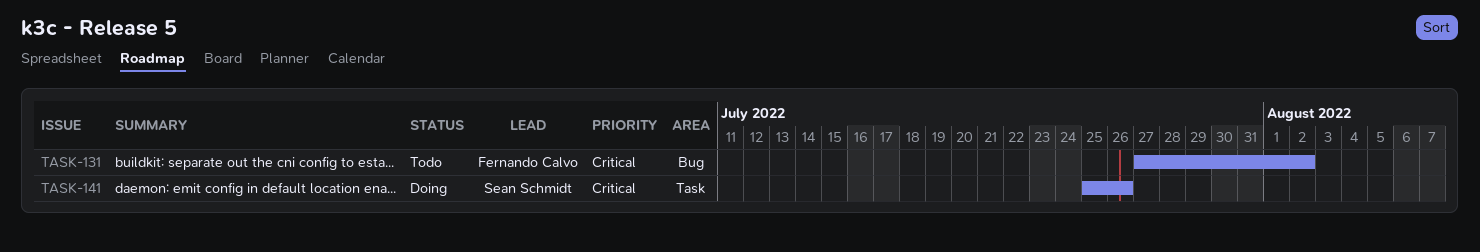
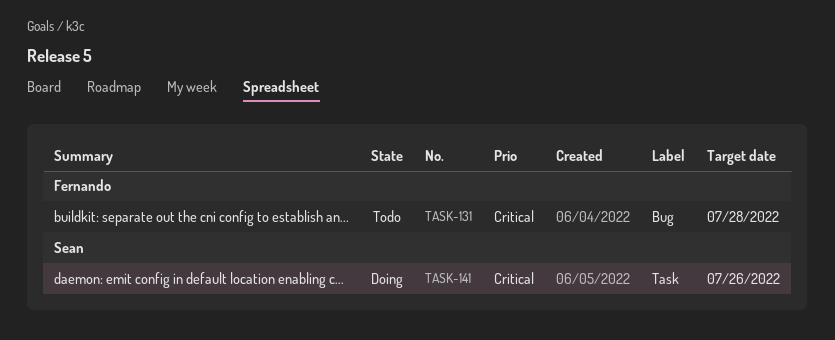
TASK-131, due: Aug 2 -> Jul 28

